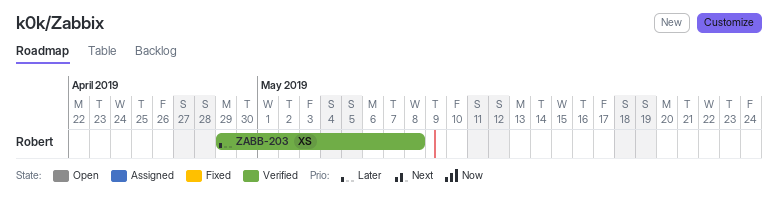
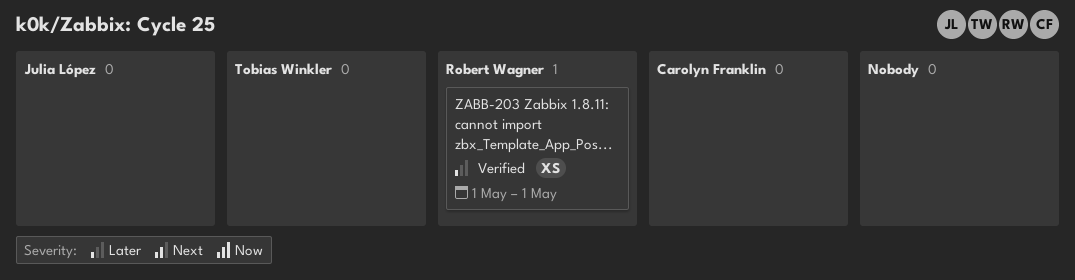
ZABB-203, start: Apr 29 -> May 1
ZABB-203, due: May 8 -> May 1

